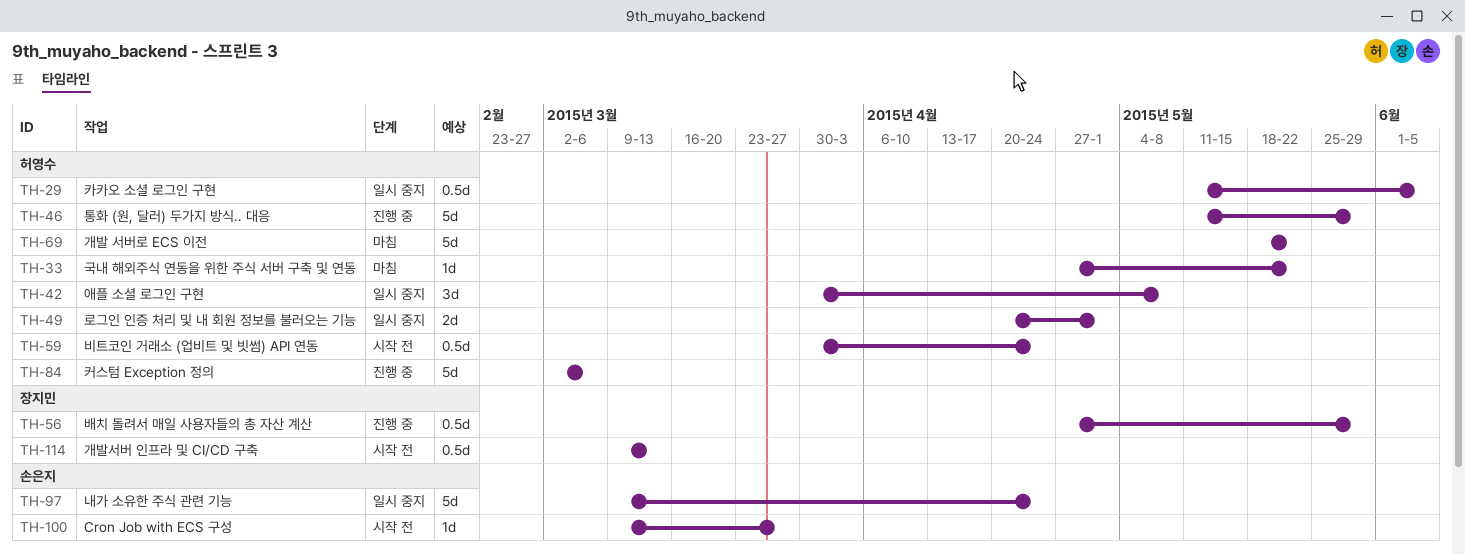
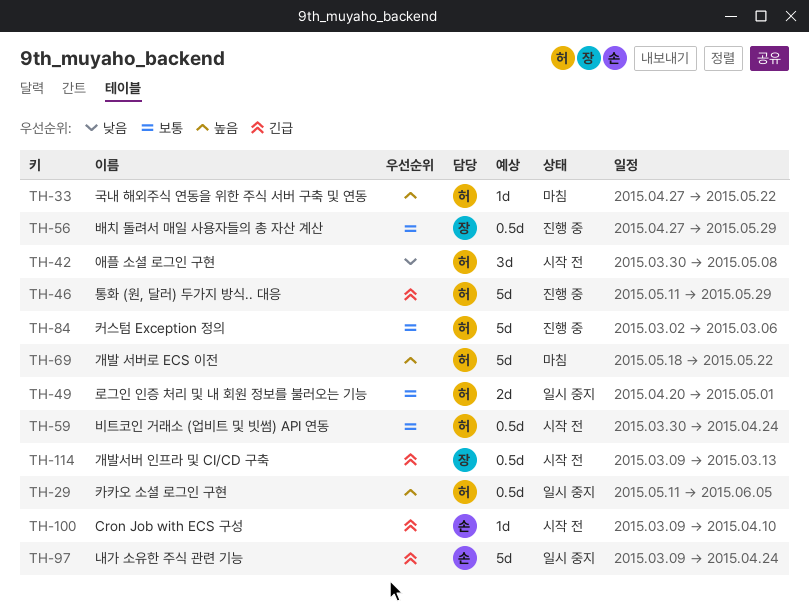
TH-42, status: 일시 중지 -> 시작 전
TH-100, due: Mar 27 -> Apr 10

